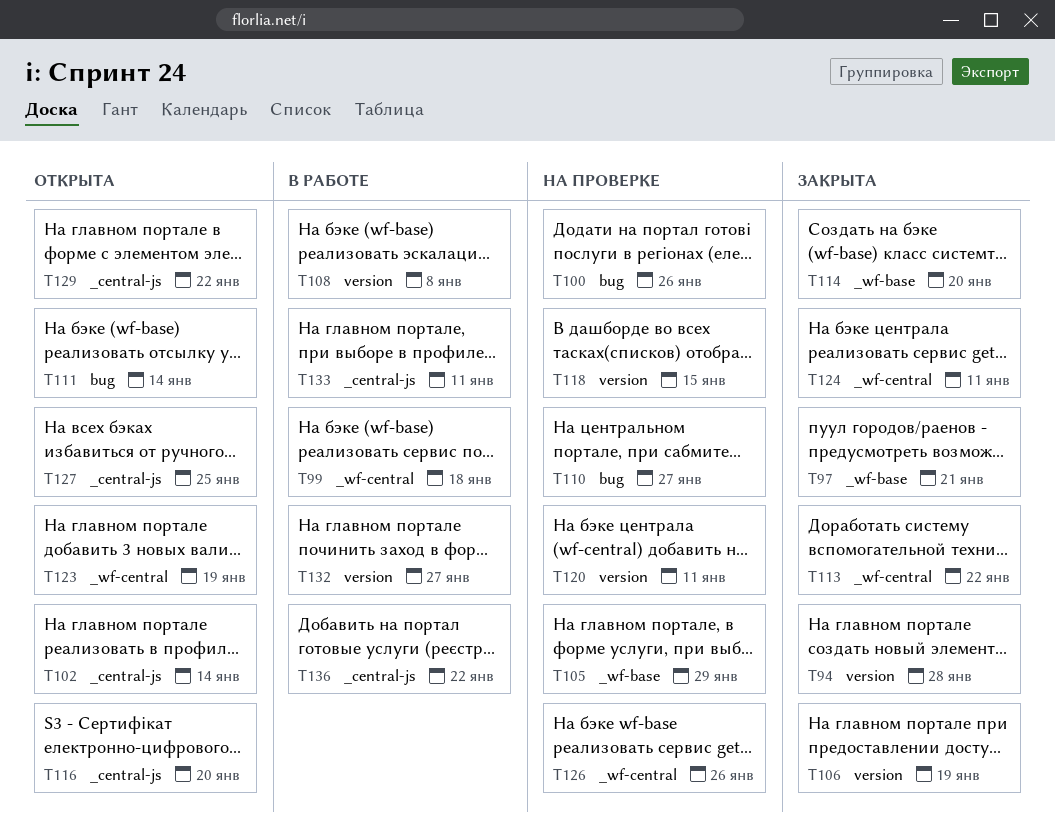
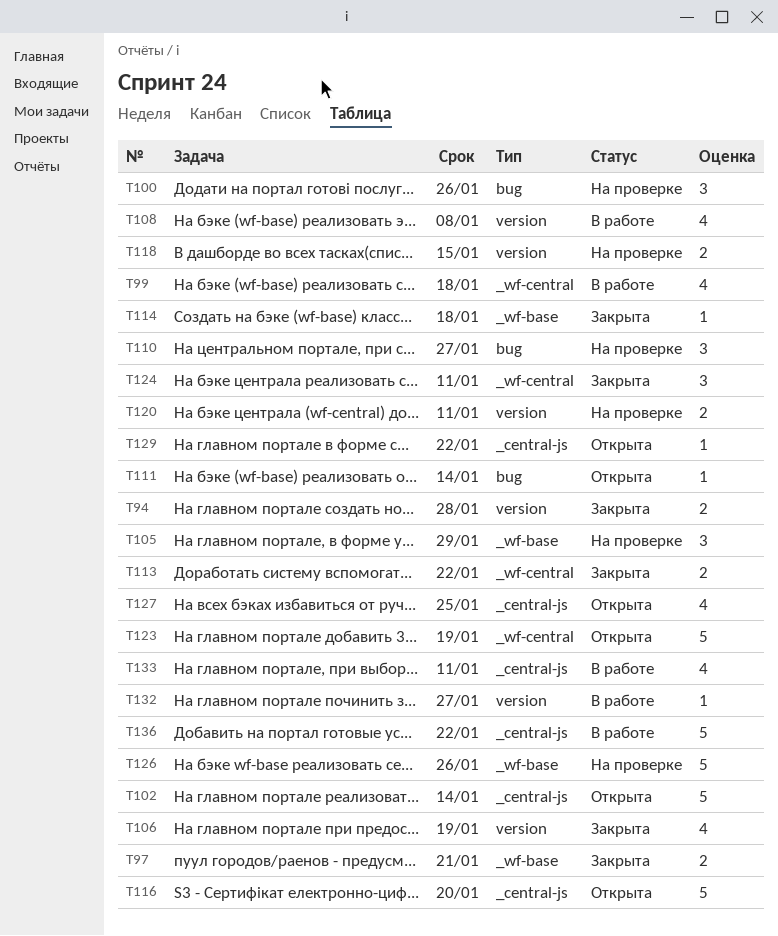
T114, due: Jan 20 -> Jan 18
T126, label: _wf-central -> _wf-base

